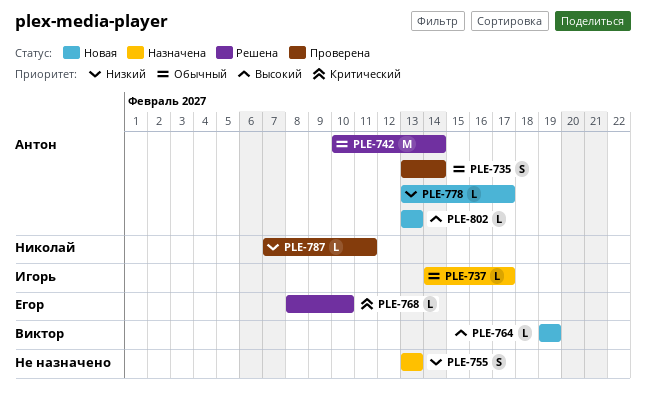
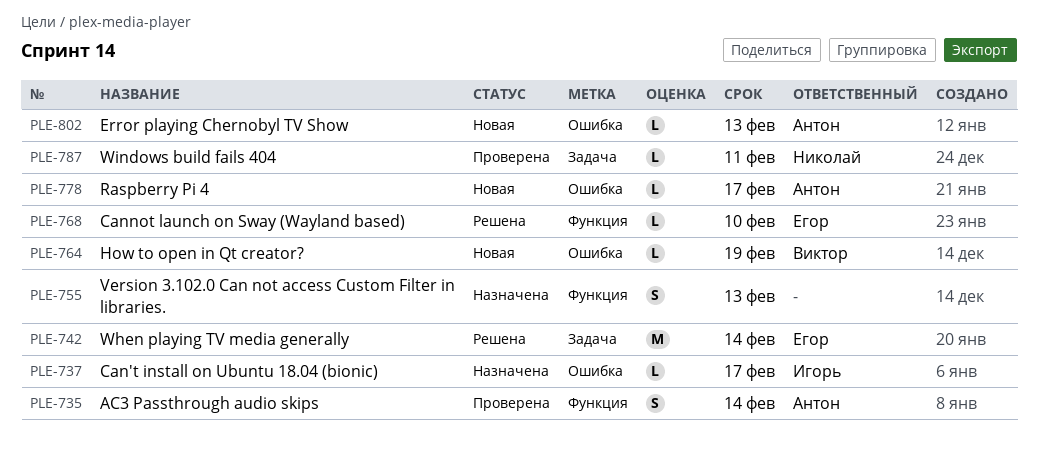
PLE-742, owner: Антон -> Егор

